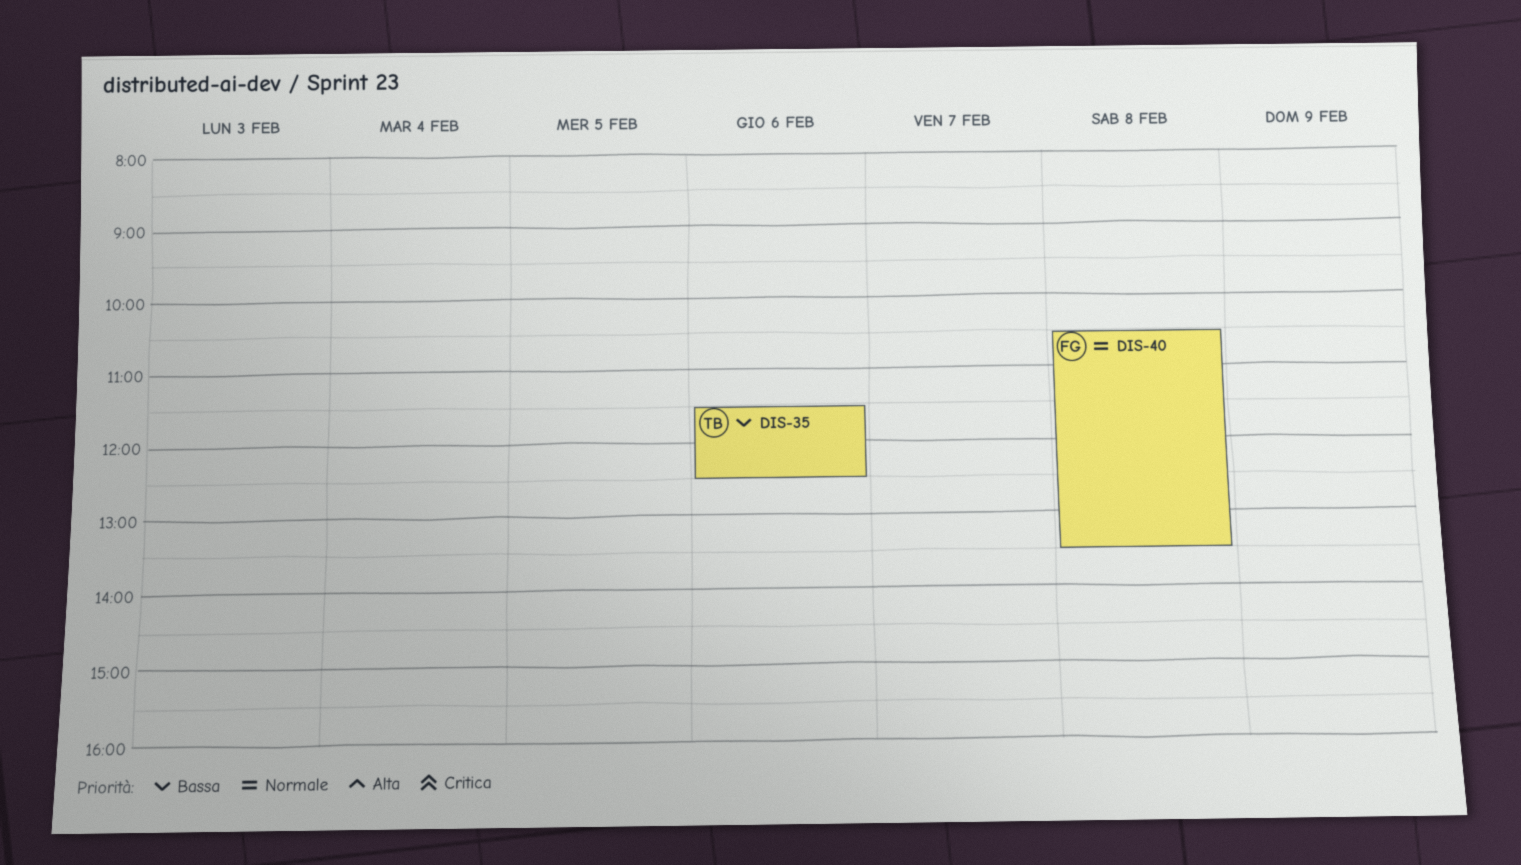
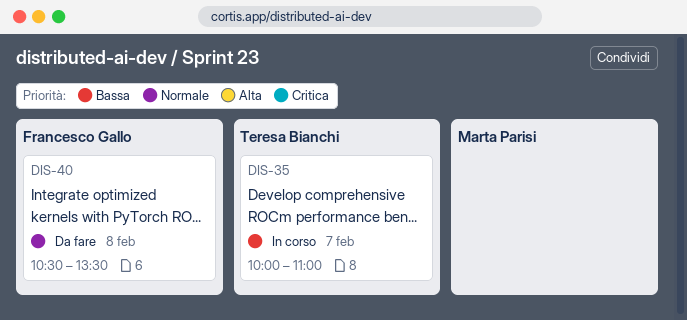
DIS-35, day: Feb 6 -> Feb 7
DIS-35, begins: 11:30 -> 10:00
DIS-35, ends: 12:30 -> 11:00

